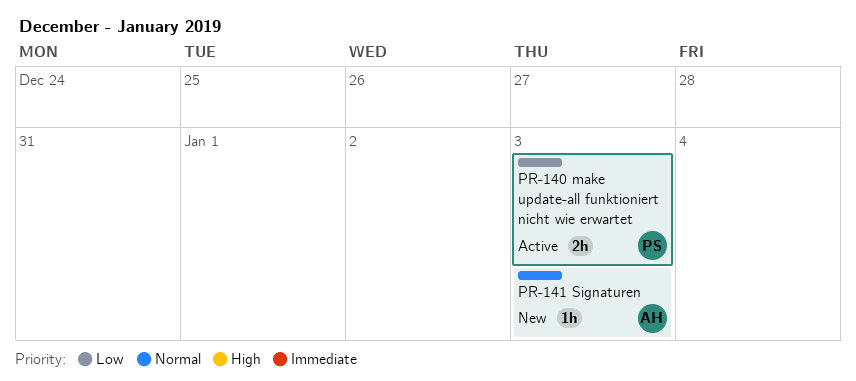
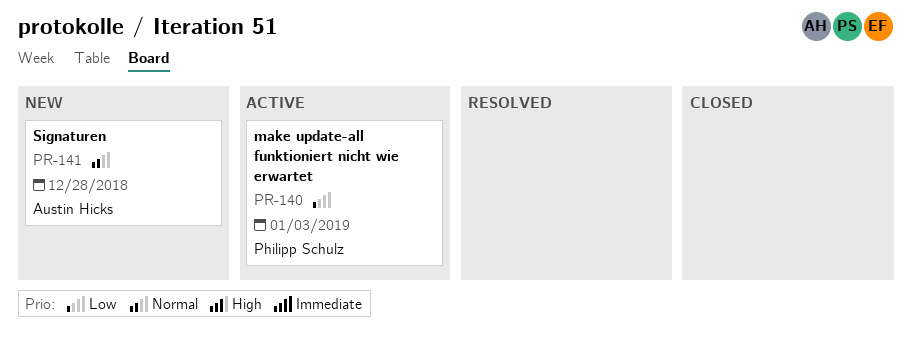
PR-141, due: Jan 3 -> Dec 28

